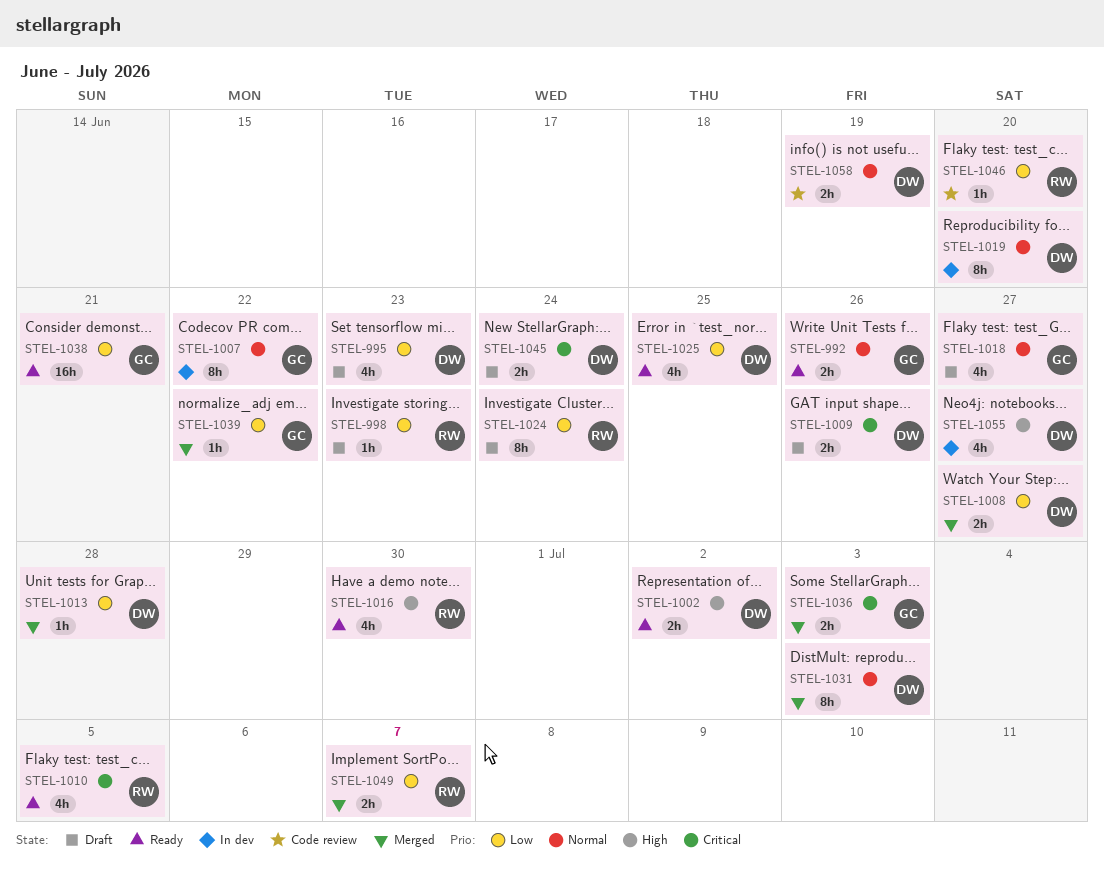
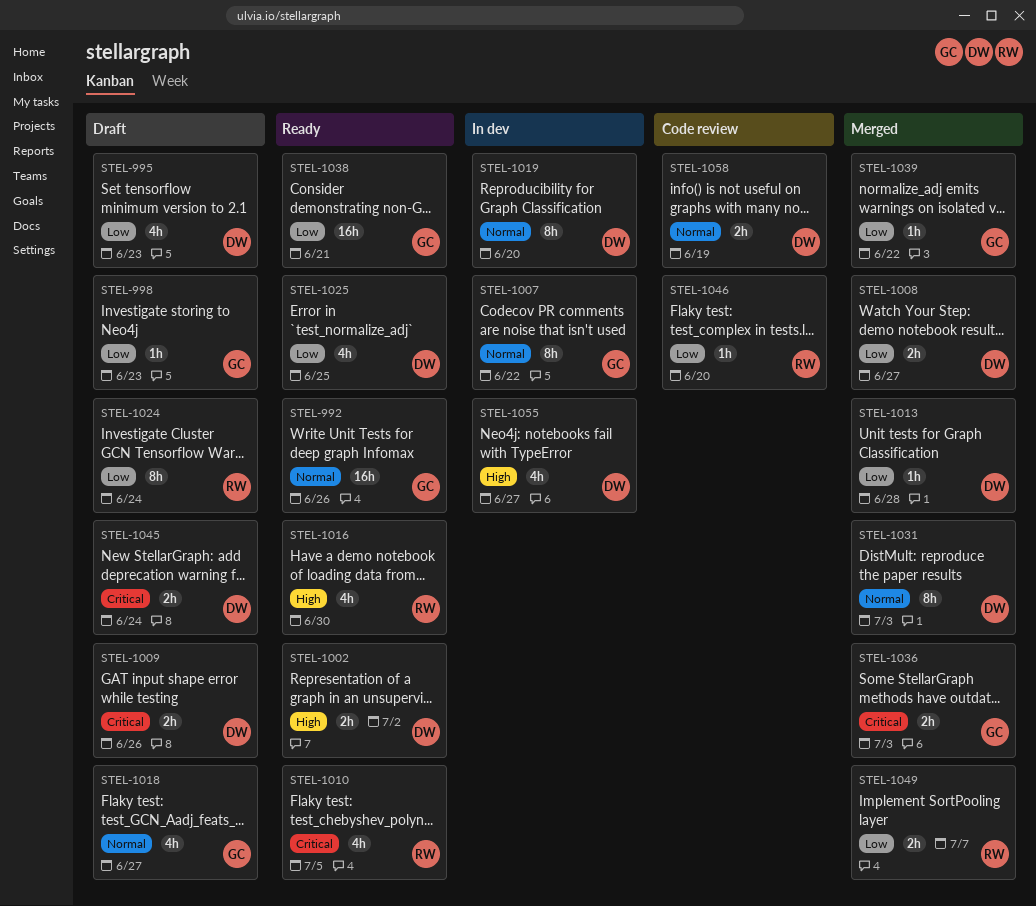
STEL-992, estimate: 2h -> 16h
STEL-998, owner: RW -> GC

